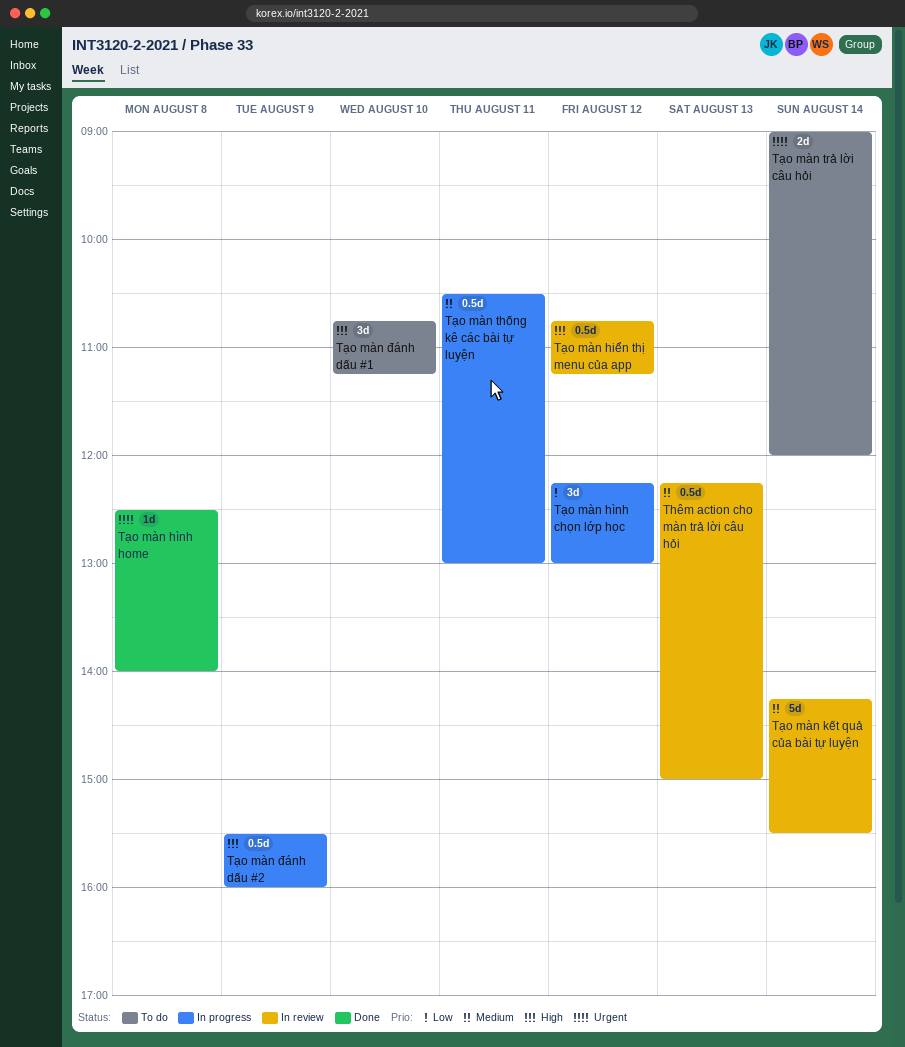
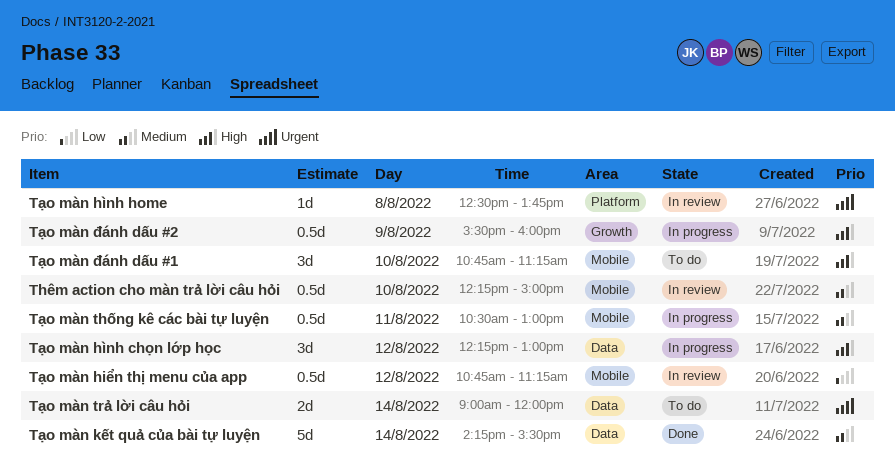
Thêm action cho màn trả lời câu hỏi, day: Aug 13 -> Aug 10
Tạo màn hiển thị menu của app, priority: High -> Low
Tạo màn hình chọn lớp học, priority: Low -> High
Tạo màn hình home, status: Done -> In review
Tạo màn hình home, ends: 14:00 -> 13:45
Tạo màn kết quả của bài tự luyện, status: In review -> Done

